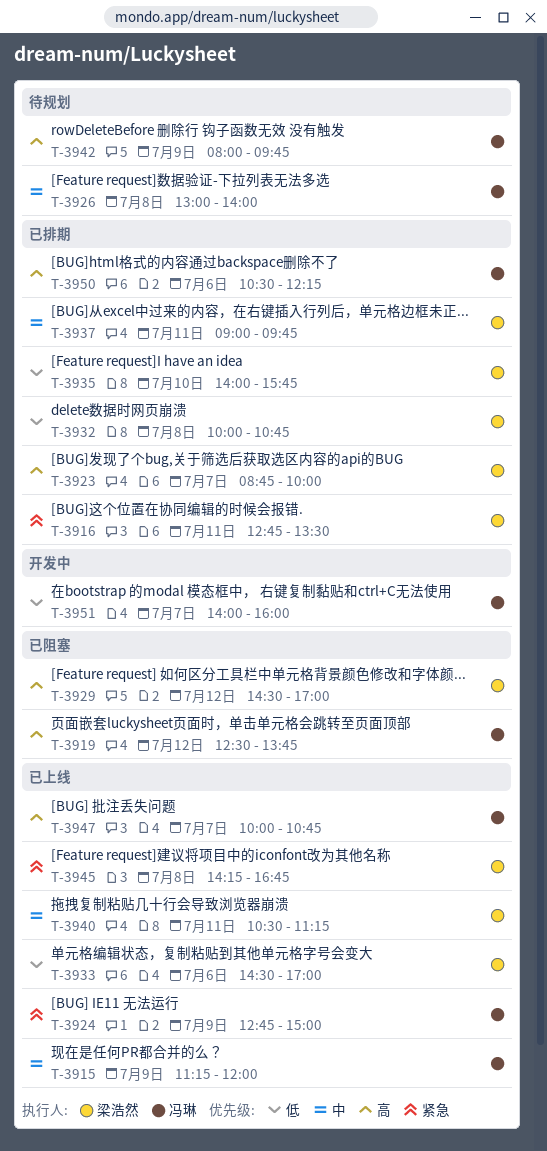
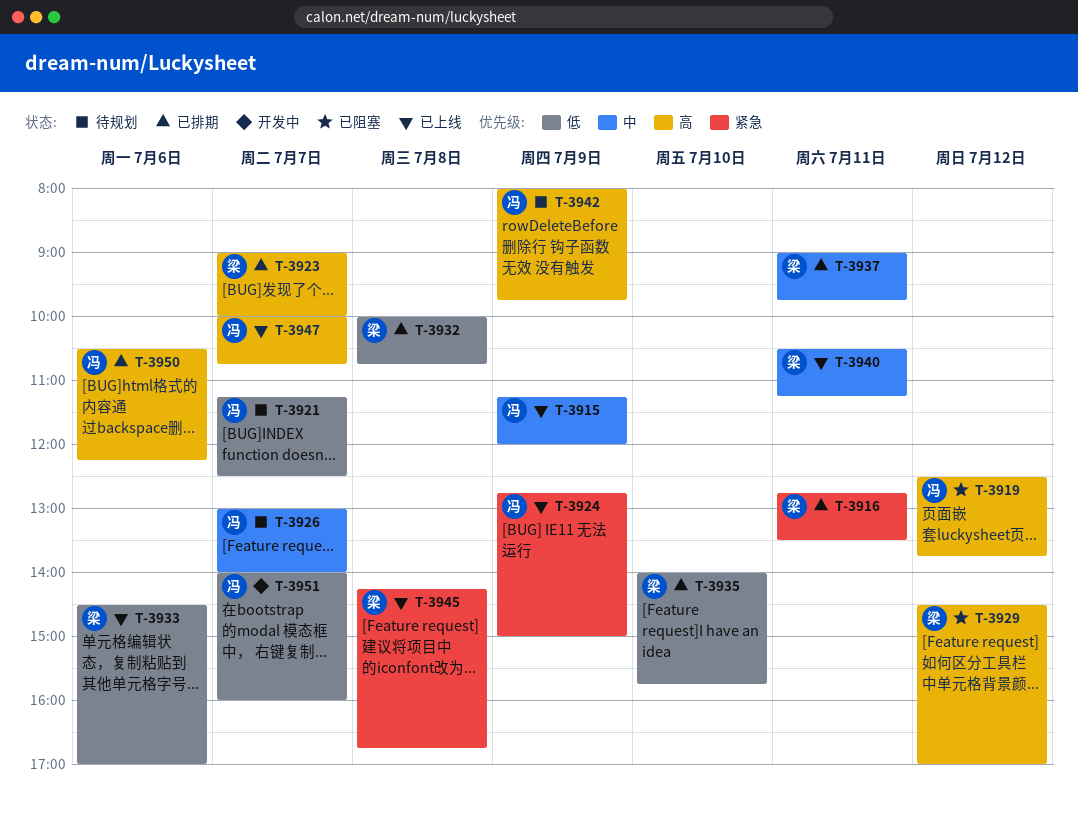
T-3921: none -> present
T-3923, begins: 08:45 -> 09:00
T-3926, day: Jul 8 -> Jul 7

